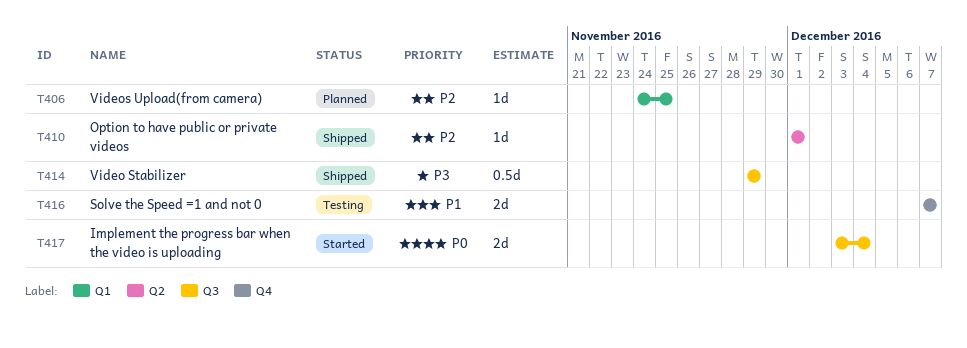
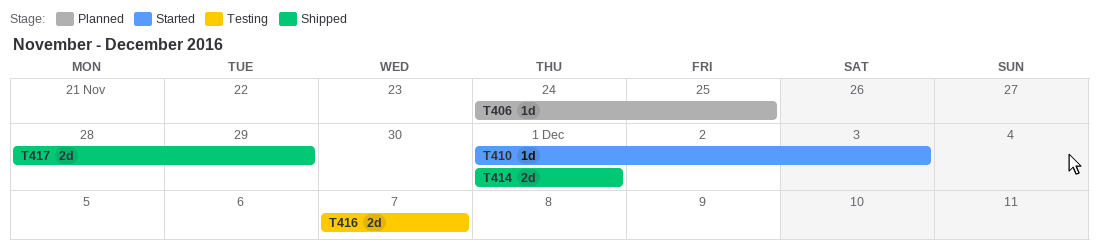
T410, status: Shipped -> Started
T410, due: Dec 1 -> Dec 3
T414, estimate: 0.5d -> 2d
T414, start: Nov 29 -> Dec 1
T414, due: Nov 29 -> Dec 1
T417, status: Started -> Shipped
T417, start: Dec 3 -> Nov 28
T417, due: Dec 4 -> Nov 29

